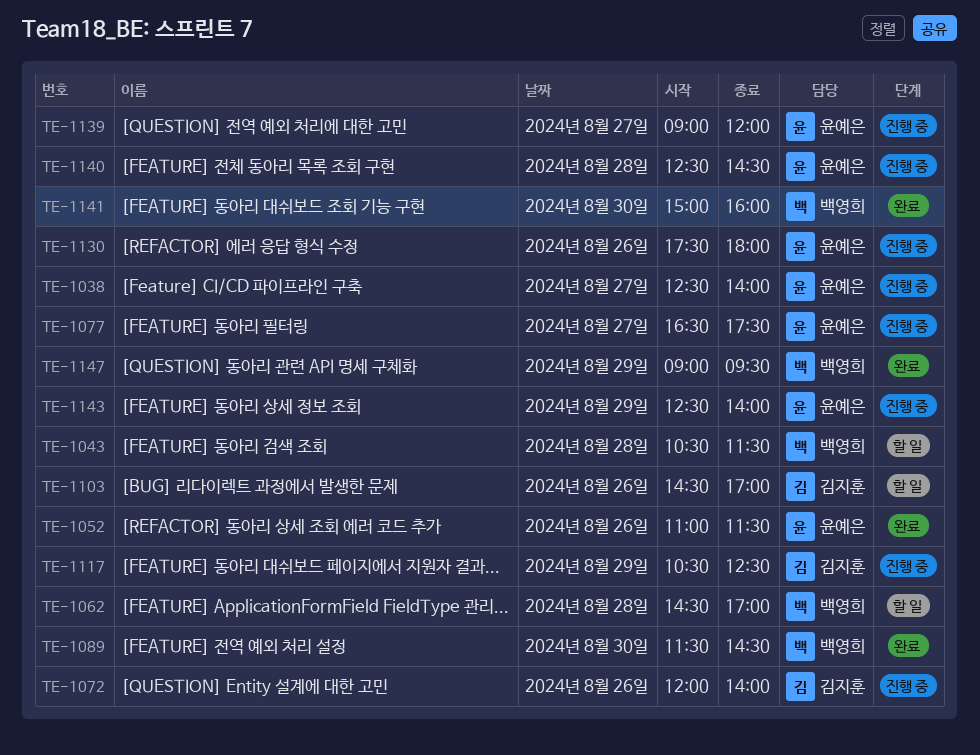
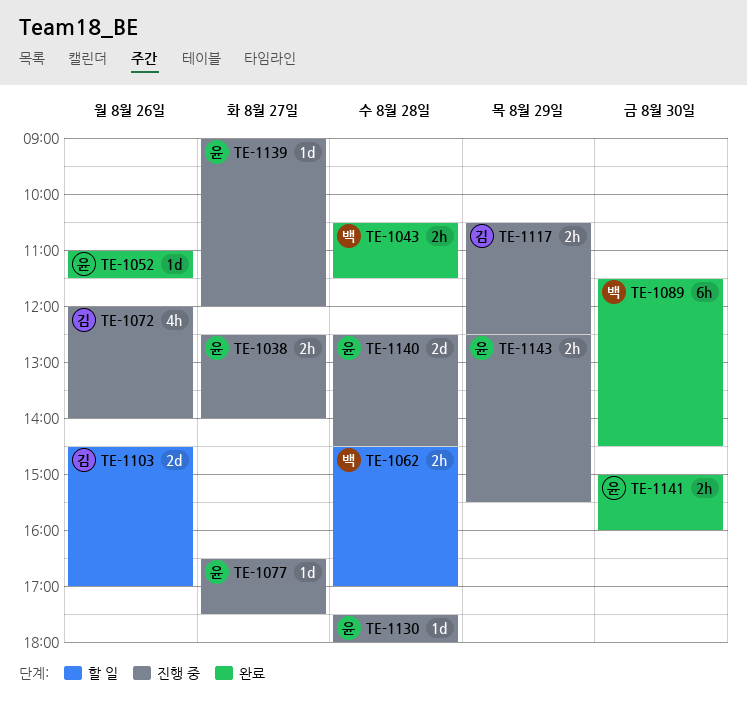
TE-1043, status: 할 일 -> 완료
TE-1130, day: Aug 26 -> Aug 28
TE-1141, owner: 백영희 -> 윤예은
TE-1143, ends: 14:00 -> 15:30
TE-1147: present -> none

